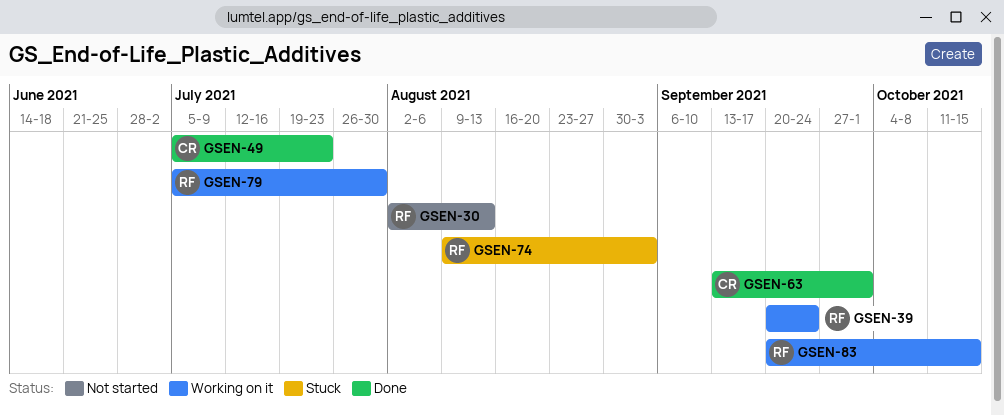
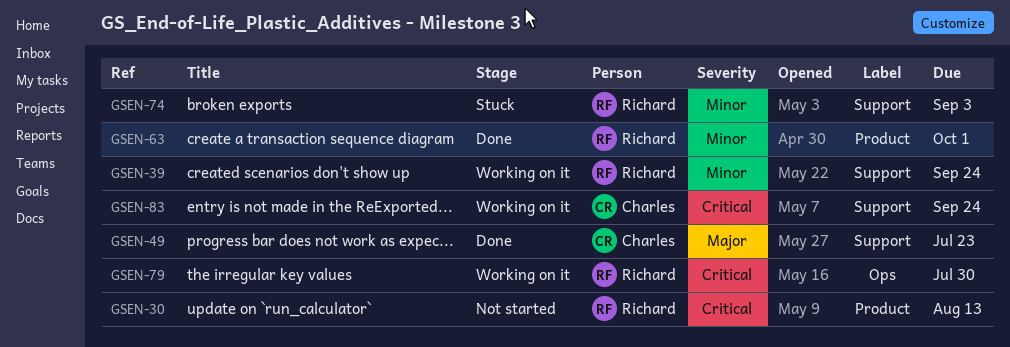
GSEN-63, owner: Charles -> Richard
GSEN-83, owner: Richard -> Charles
GSEN-83, due: Oct 15 -> Sep 24

